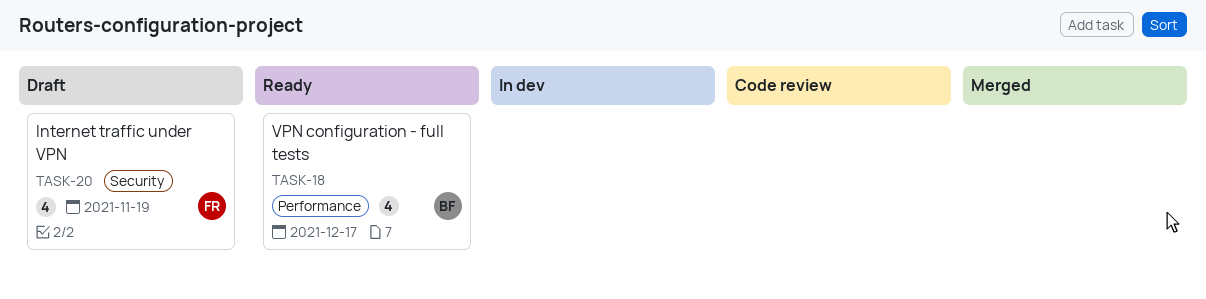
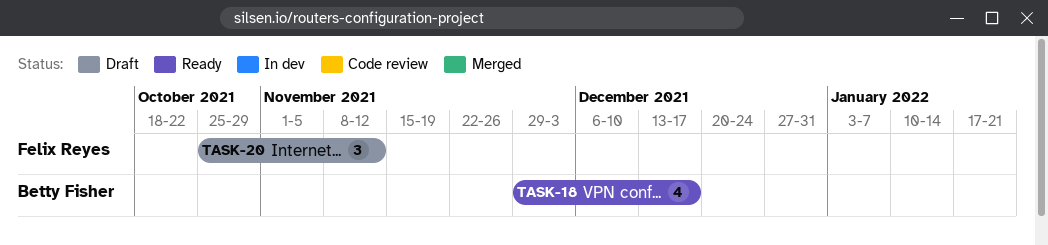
TASK-20, estimate: 4 -> 3
TASK-20, due: Nov 19 -> Nov 12

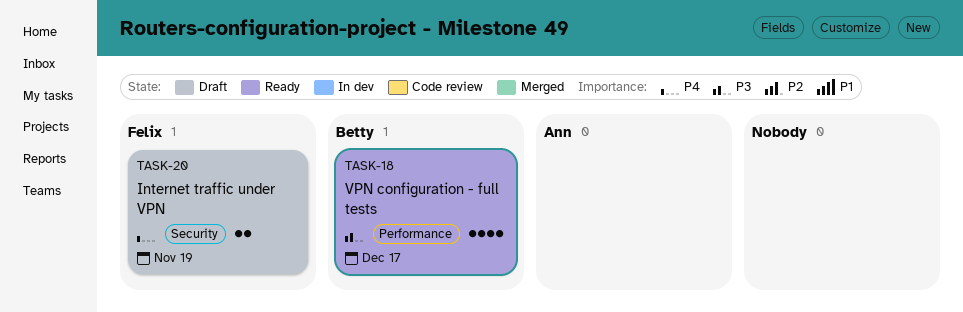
TASK-20, estimate: 3 -> 2
TASK-20, due: Nov 12 -> Nov 19

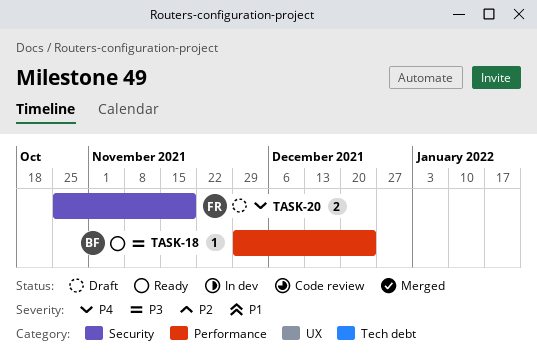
TASK-18, estimate: 4 -> 1
TASK-18, due: Dec 17 -> Dec 24

